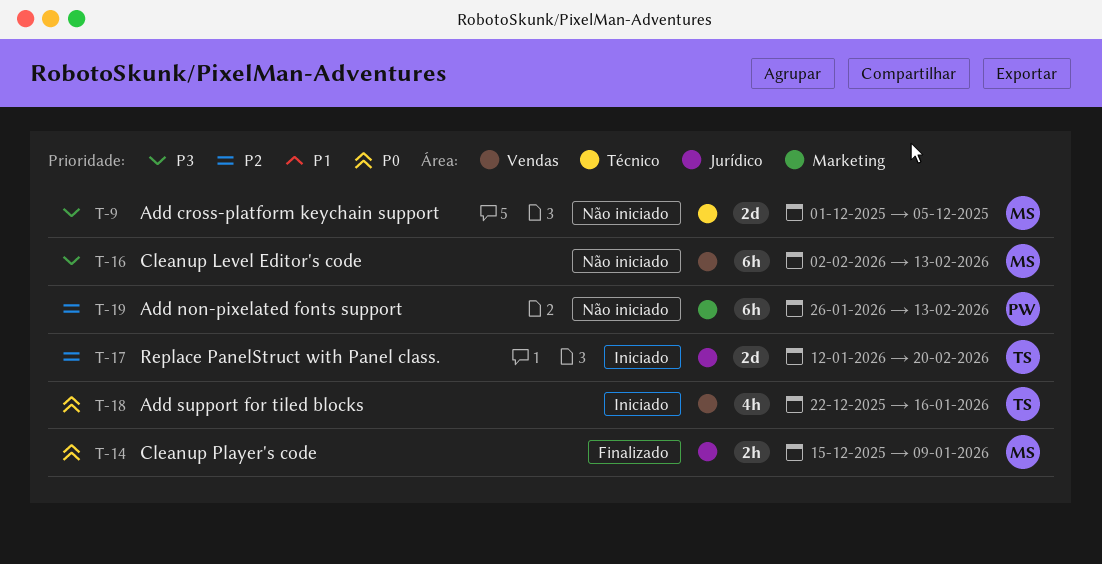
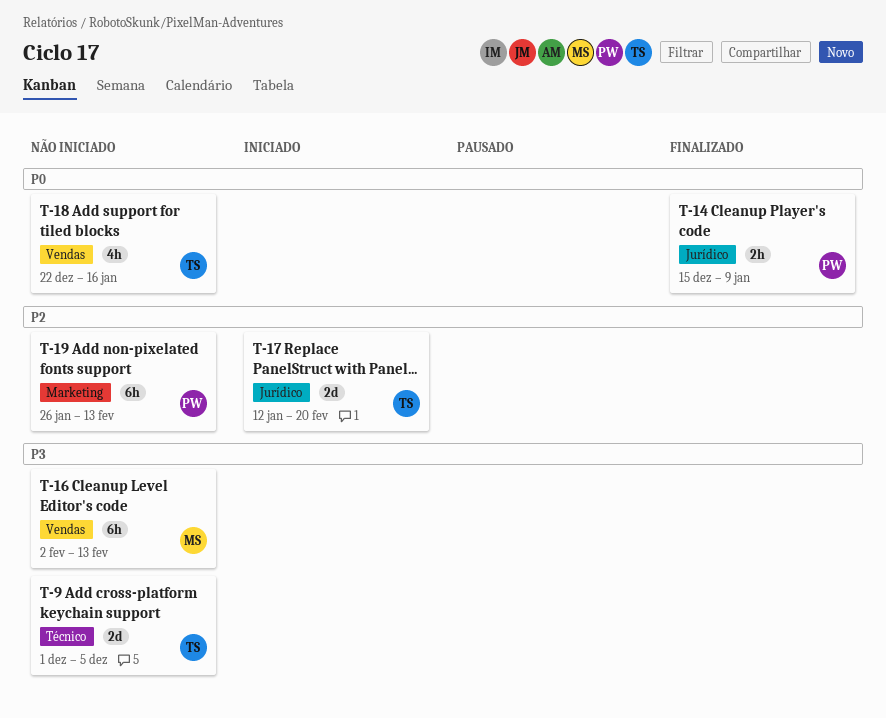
T-9, owner: MS -> TS
T-14, owner: MS -> PW
T-18, status: Iniciado -> Não iniciado

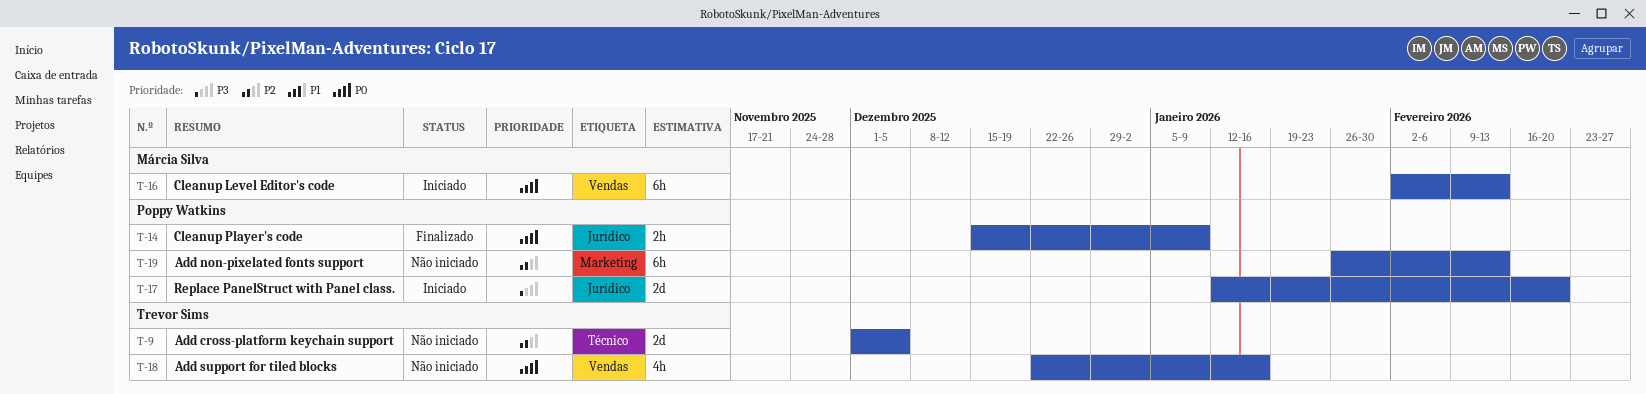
T-9, priority: P3 -> P2
T-16, status: Não iniciado -> Iniciado
T-16, priority: P3 -> P0
T-17, owner: Trevor Sims -> Poppy Watkins
T-17, priority: P2 -> P3

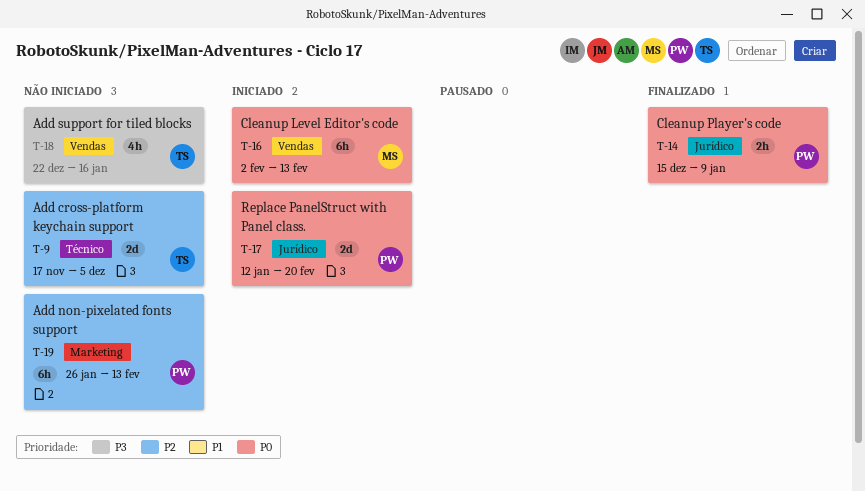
T-9, start: Dec 1 -> Nov 17
T-17, priority: P3 -> P0
T-18, priority: P0 -> P3

